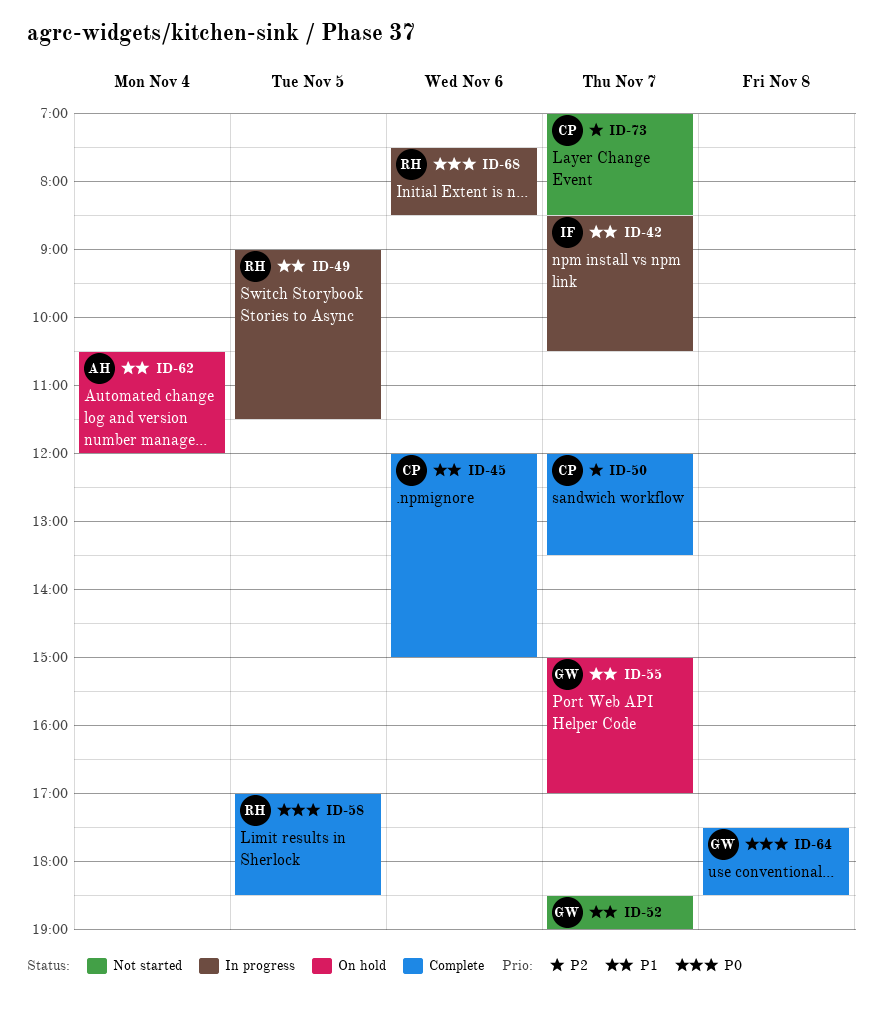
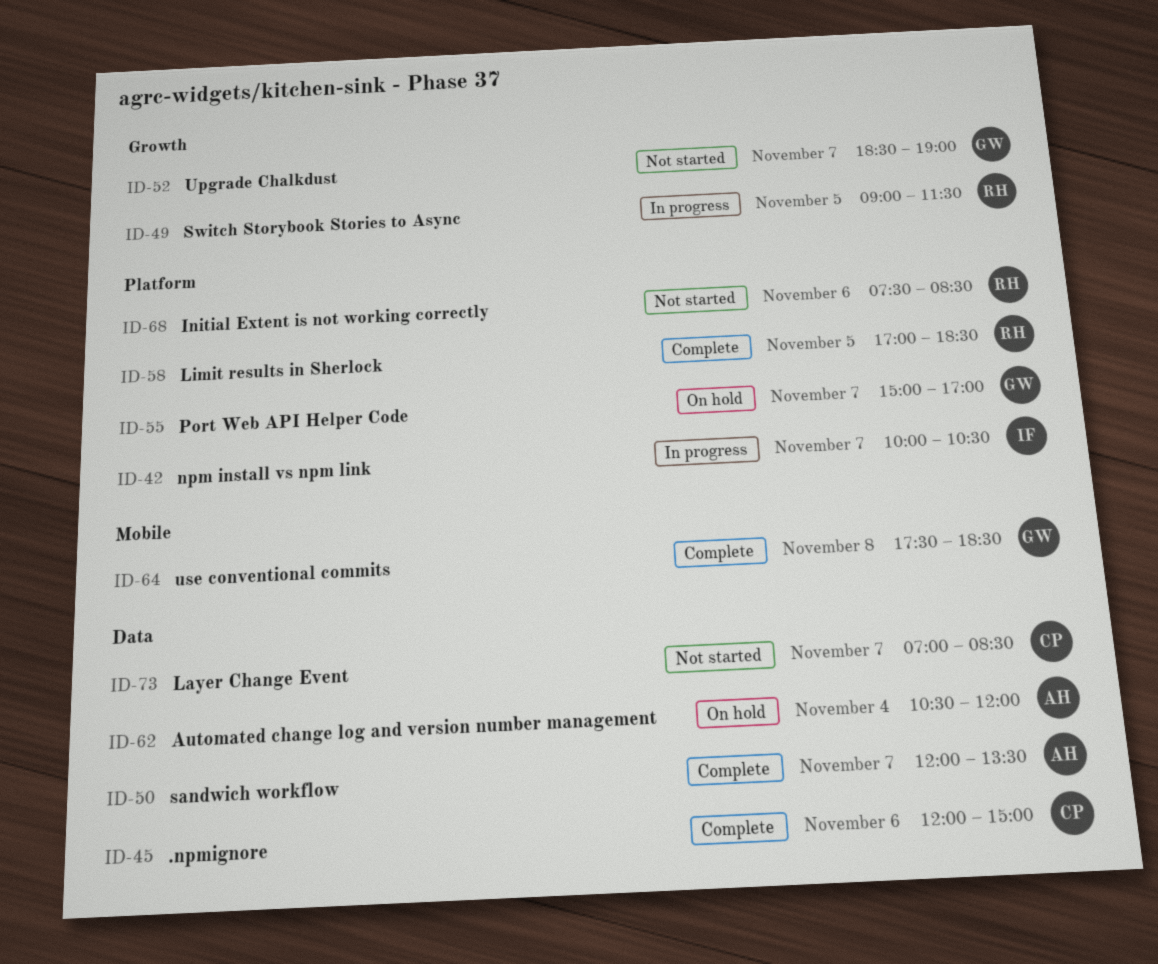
ID-42, begins: 08:30 -> 10:00
ID-50, owner: CP -> AH
ID-68, status: In progress -> Not started

